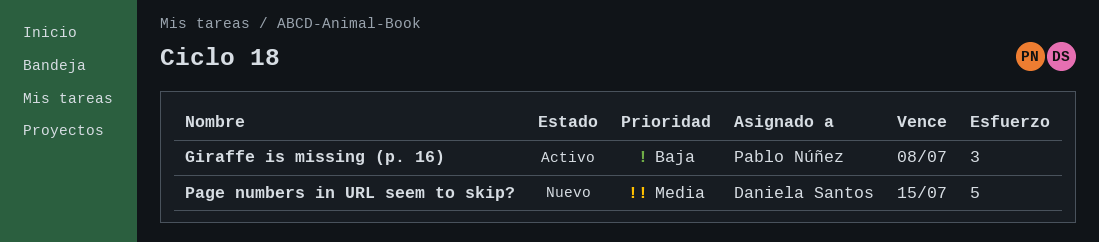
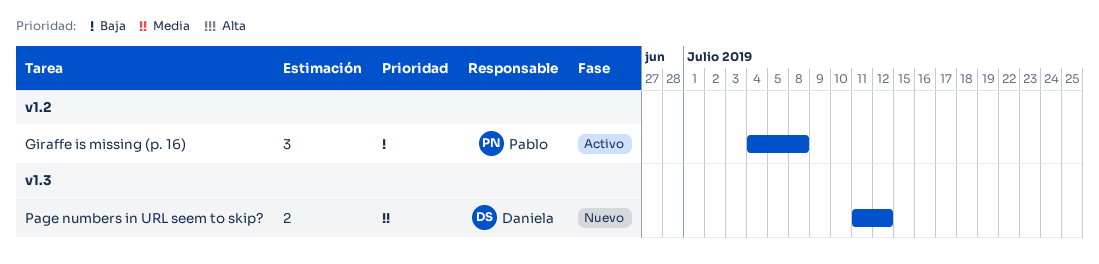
Page numbers in URL seem to skip?, estimate: 5 -> 2
Page numbers in URL seem to skip?, due: Jul 15 -> Jul 12

